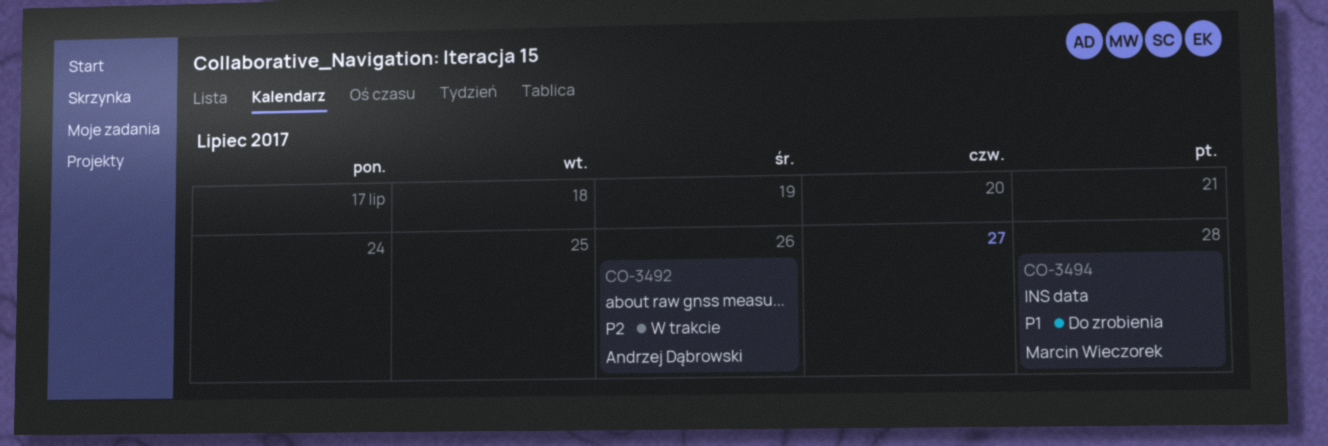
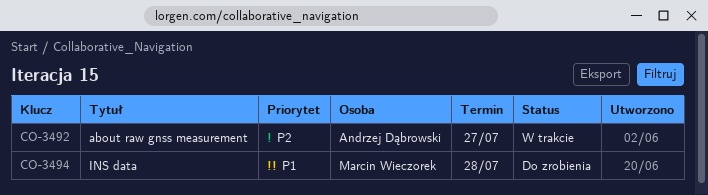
CO-3492, due: Jul 26 -> Jul 27

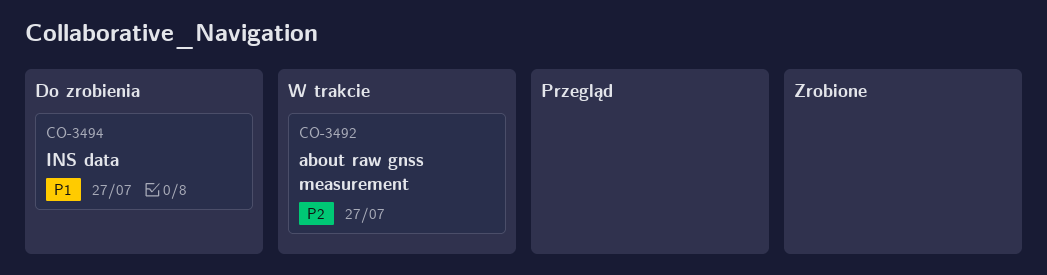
CO-3494, due: Jul 28 -> Jul 27

